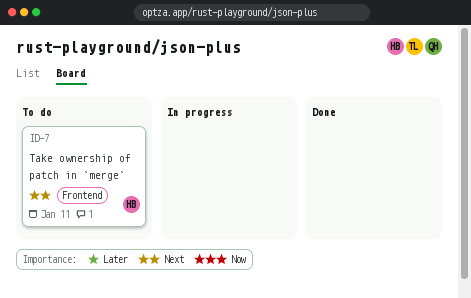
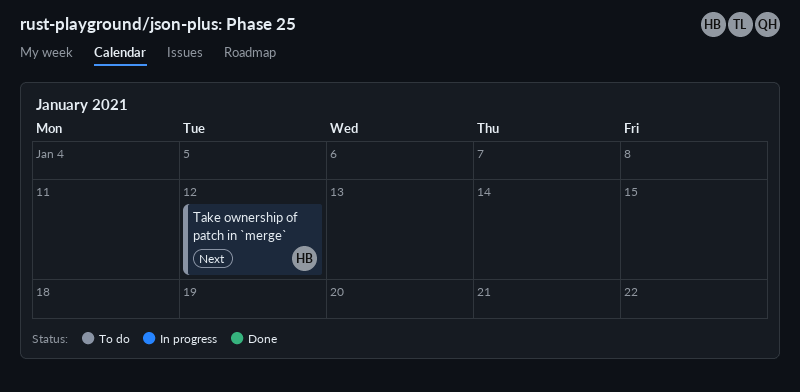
Take ownership of patch in `merge`, due: Jan 11 -> Jan 12

